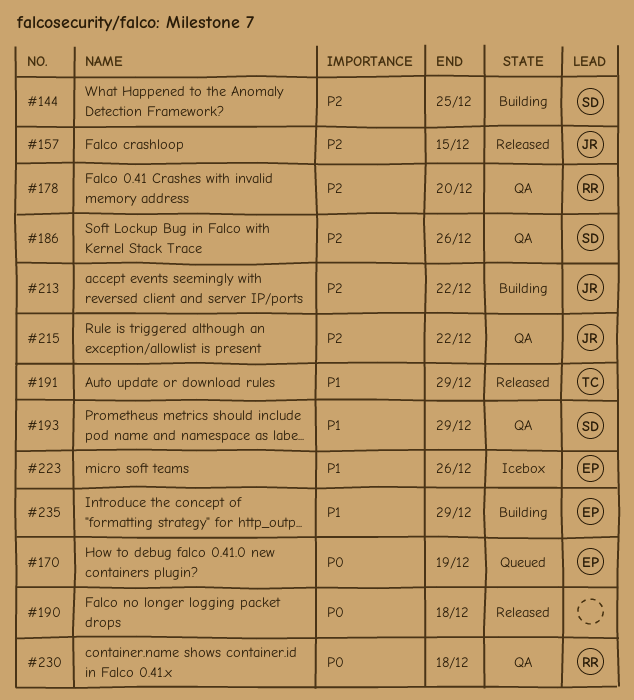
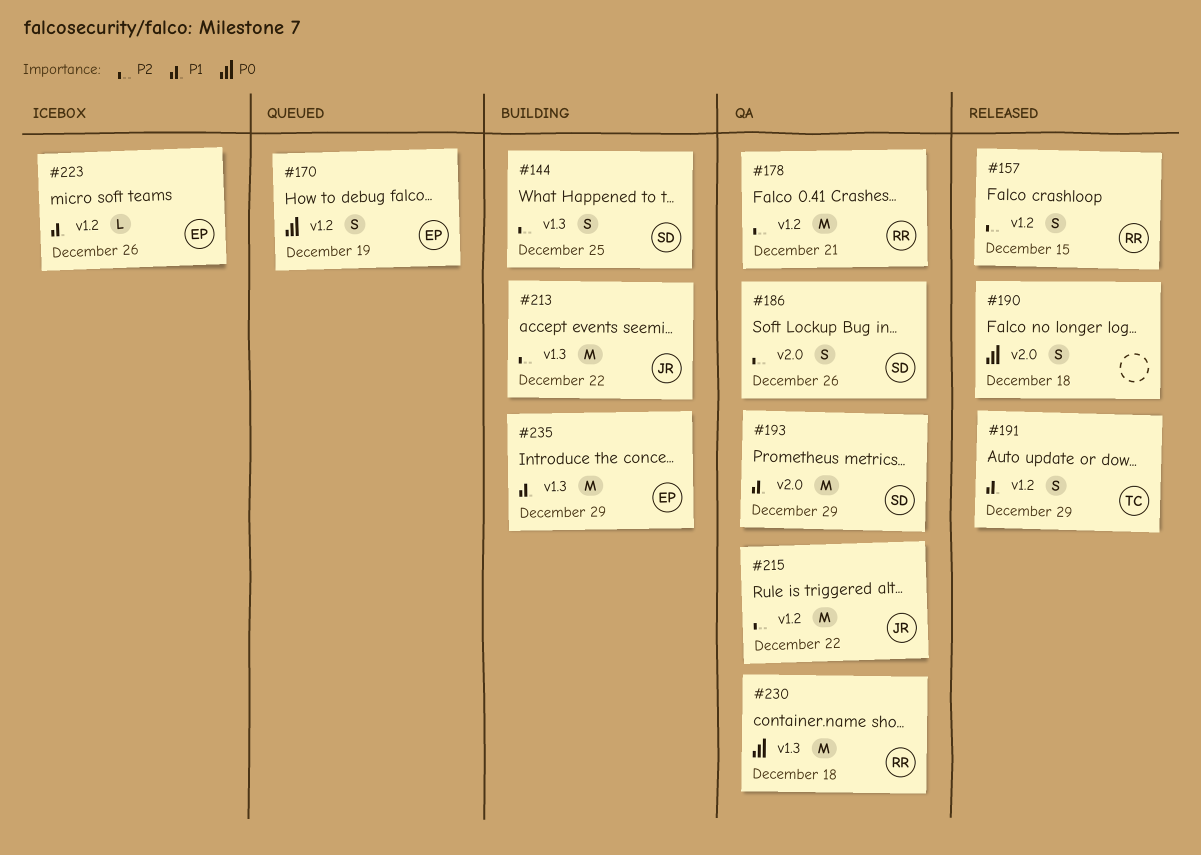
#157, owner: JR -> RR
#178, due: Dec 20 -> Dec 21

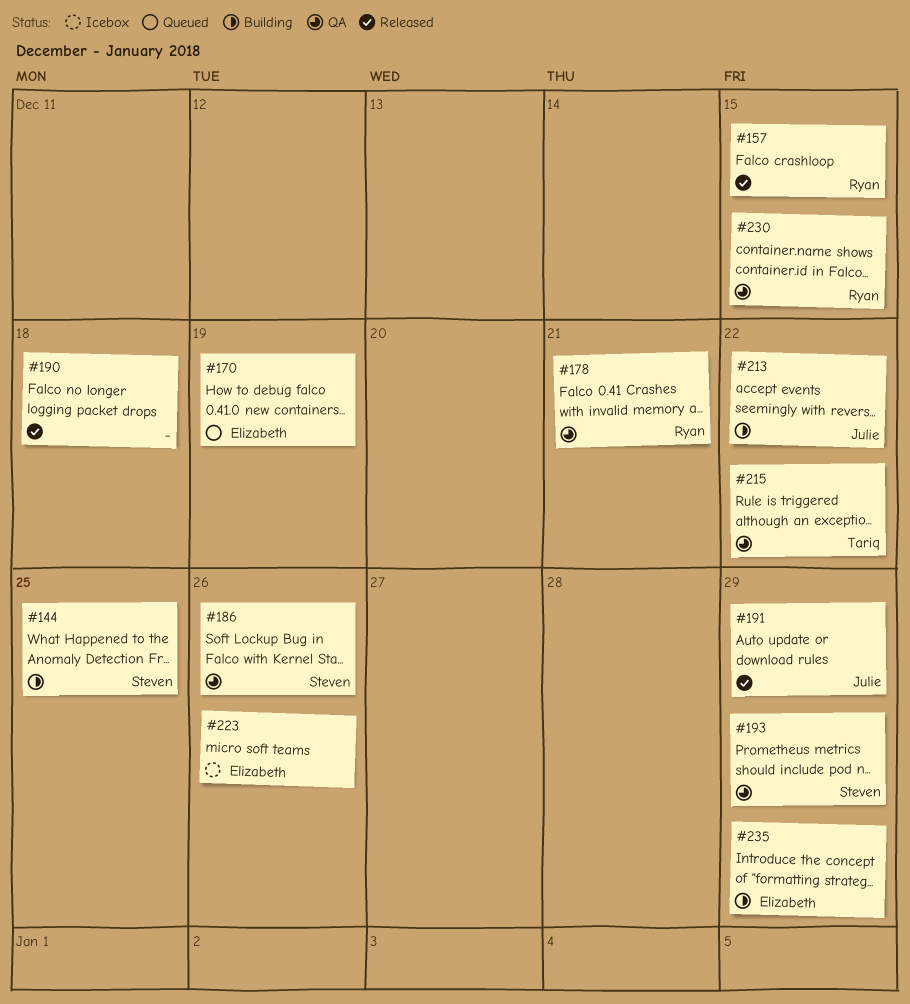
#191, owner: Tariq -> Julie
#215, owner: Julie -> Tariq
#230, due: Dec 18 -> Dec 15

